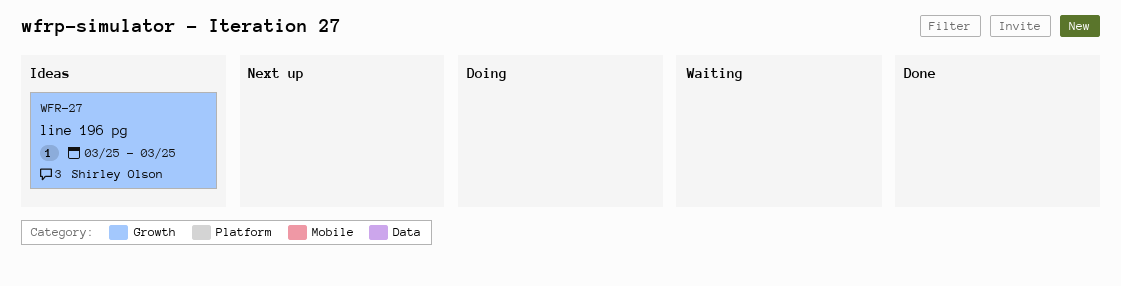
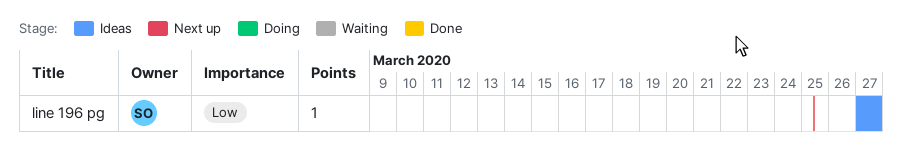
line 196 pg, start: Mar 25 -> Mar 27
line 196 pg, due: Mar 25 -> Mar 27

